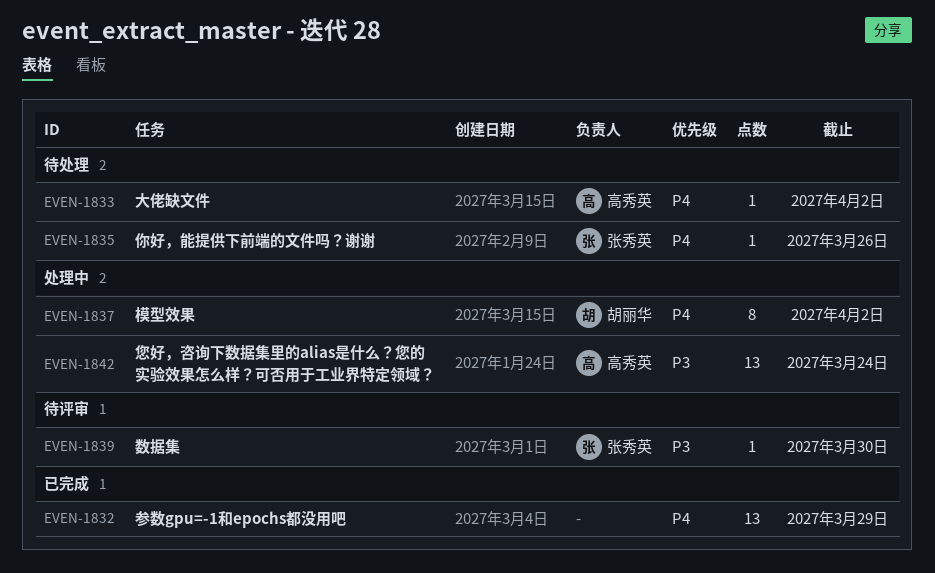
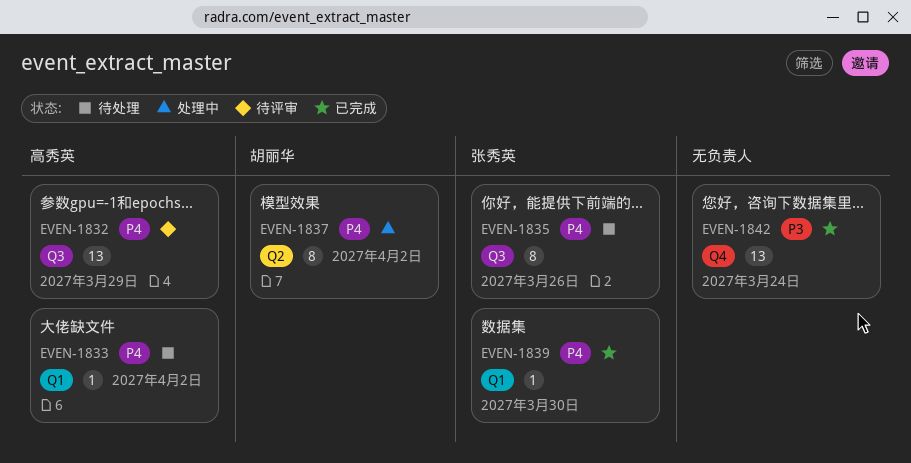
EVEN-1832, status: 已完成 -> 待评审
EVEN-1832, owner: none -> 高秀英
EVEN-1835, estimate: 1 -> 8
EVEN-1839, status: 待评审 -> 已完成
EVEN-1839, priority: P3 -> P4
EVEN-1842, status: 处理中 -> 已完成
EVEN-1842, owner: 高秀英 -> none

